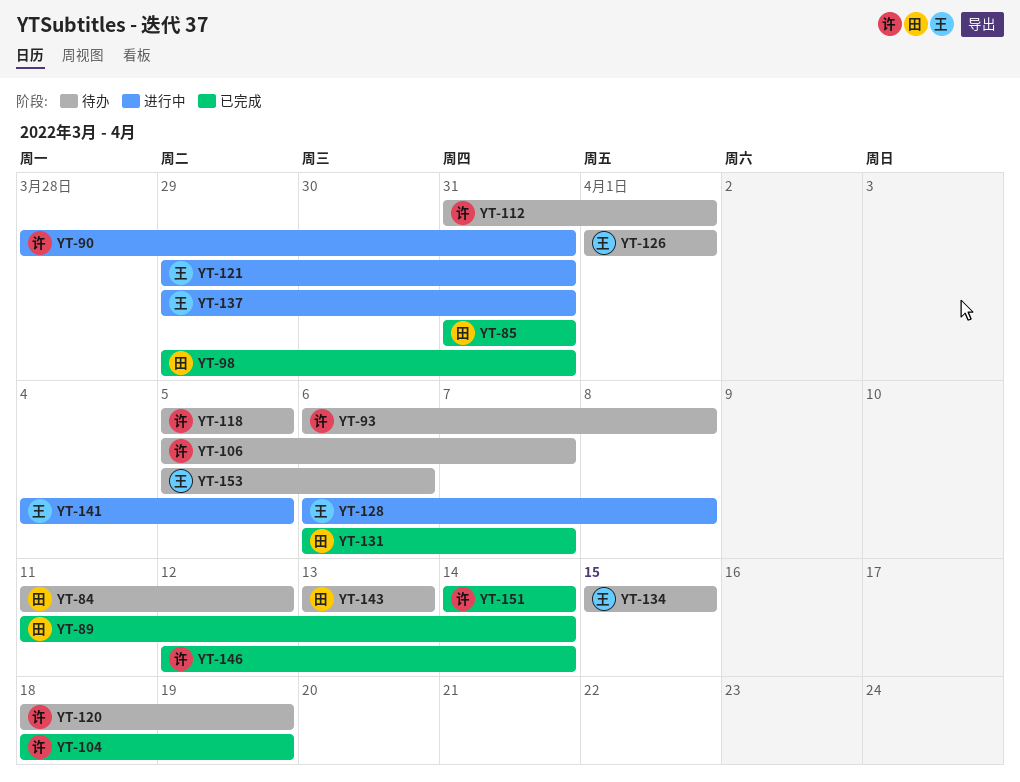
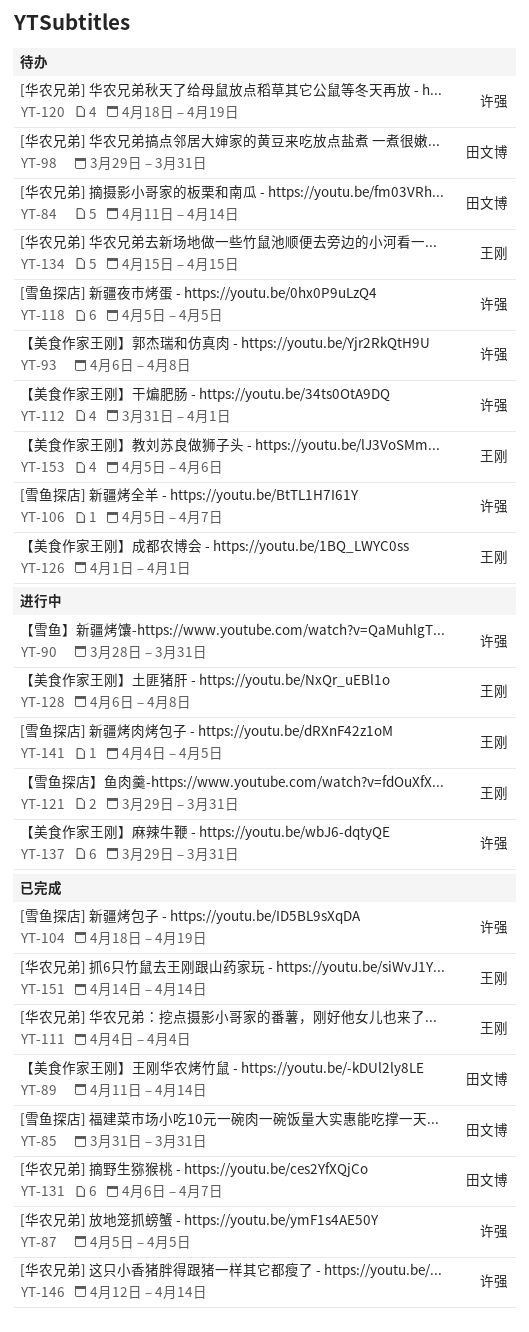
YT-84, due: Apr 12 -> Apr 14
YT-87: none -> present
YT-98, status: 已完成 -> 待办
YT-111: none -> present
YT-137, owner: 王刚 -> 许强
YT-143: present -> none
YT-151, owner: 许强 -> 王刚

